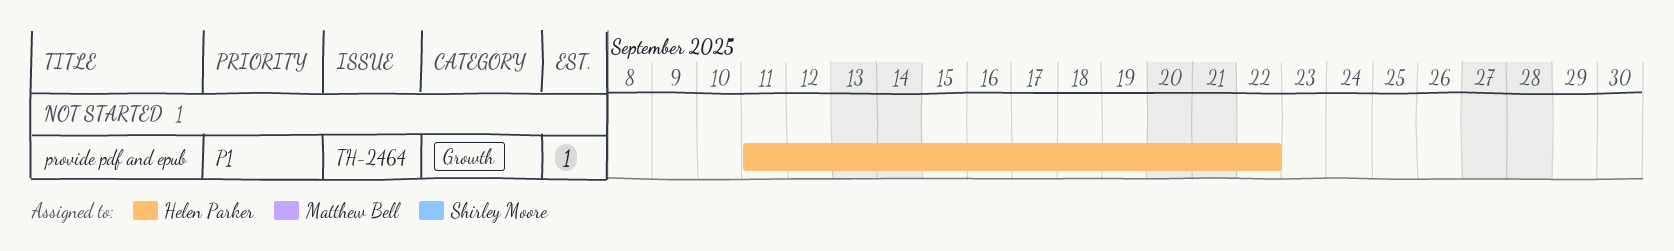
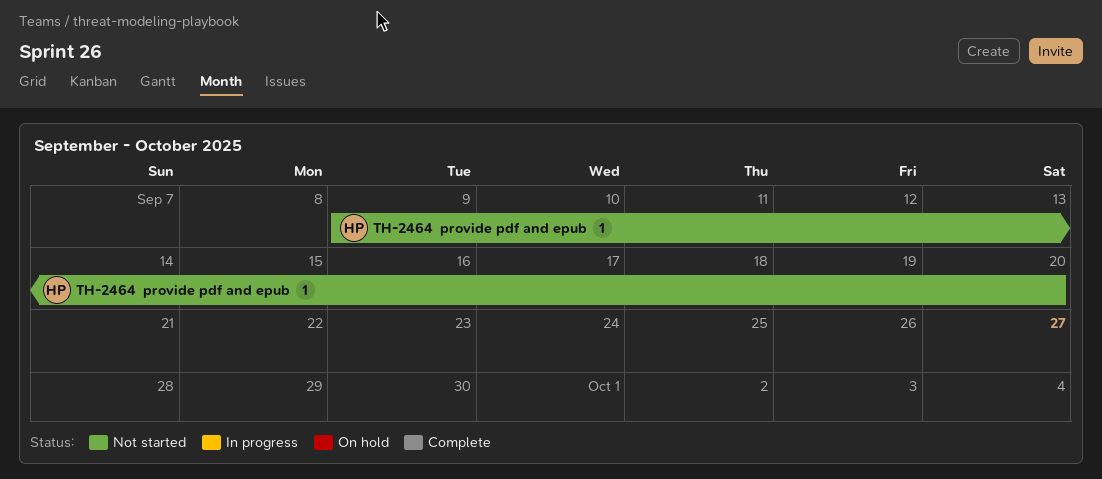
TH-2464, start: Sep 11 -> Sep 9
TH-2464, due: Sep 22 -> Sep 20

